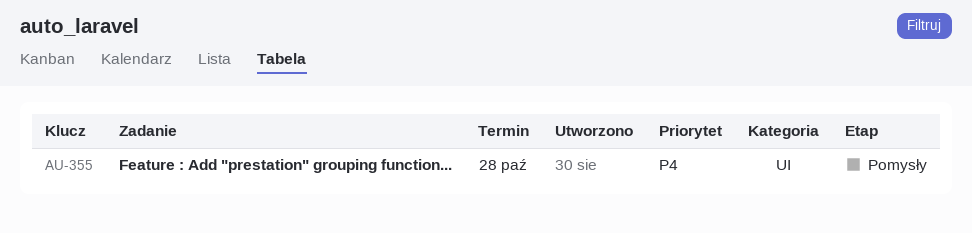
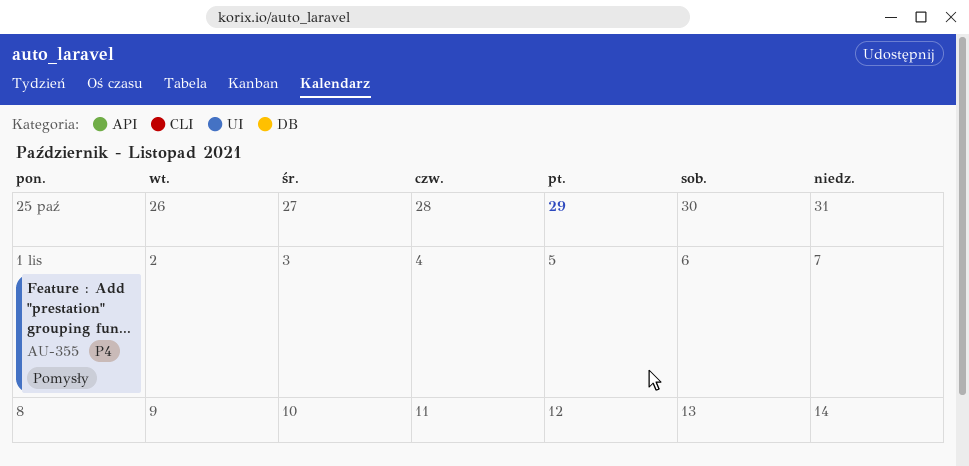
AU-355, due: Oct 28 -> Nov 1

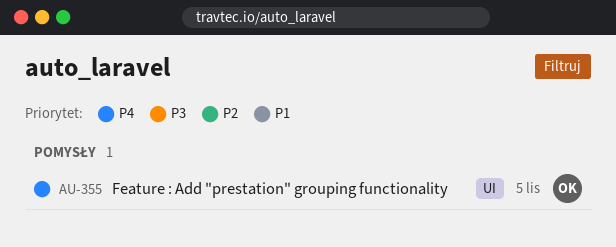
AU-355, due: Nov 1 -> Nov 5

